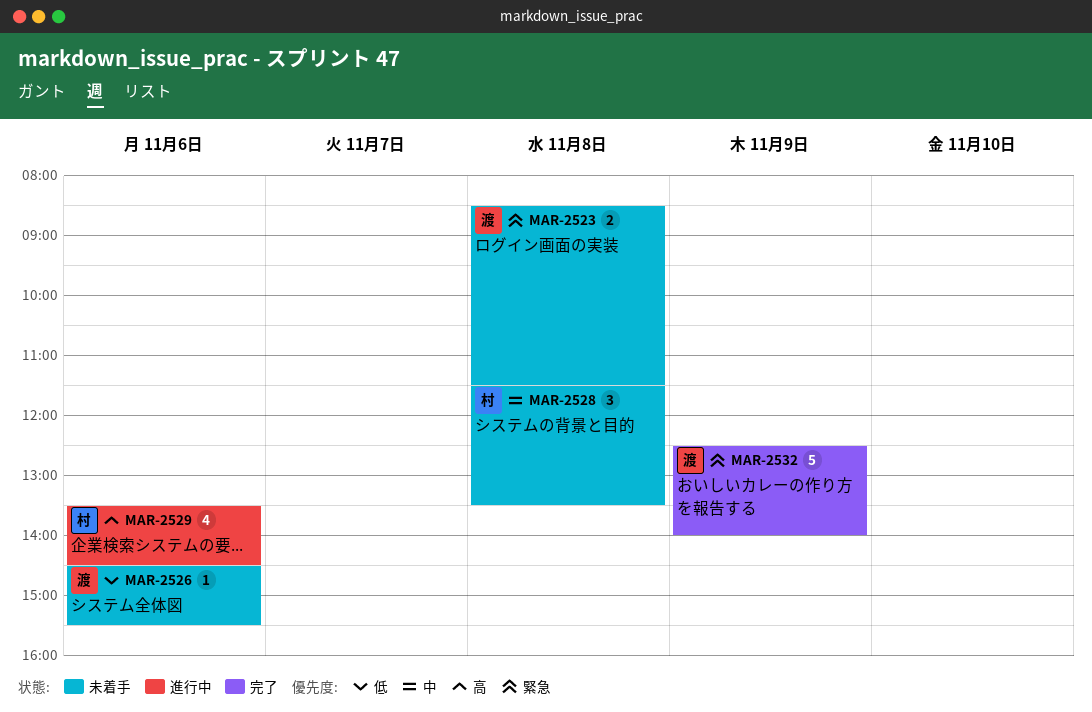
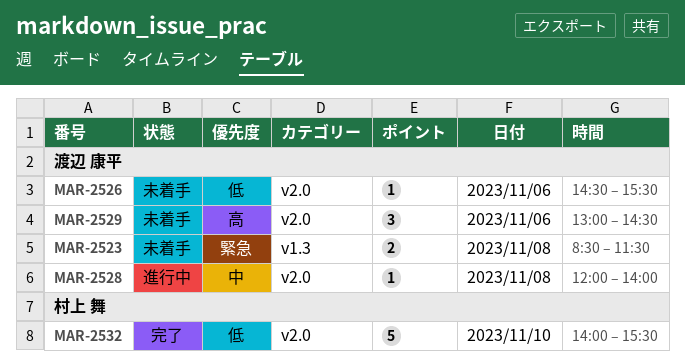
MAR-2528, status: 未着手 -> 進行中
MAR-2528, owner: 村上 舞 -> 渡辺 康平
MAR-2528, estimate: 3 -> 1
MAR-2528, begins: 11:30 -> 12:00
MAR-2528, ends: 13:30 -> 14:00
MAR-2529, status: 進行中 -> 未着手
MAR-2529, owner: 村上 舞 -> 渡辺 康平
MAR-2529, estimate: 4 -> 3
MAR-2529, begins: 13:30 -> 13:00
MAR-2532, owner: 渡辺 康平 -> 村上 舞
MAR-2532, priority: 緊急 -> 低
MAR-2532, day: Nov 9 -> Nov 10
MAR-2532, begins: 12:30 -> 14:00
MAR-2532, ends: 14:00 -> 15:30

